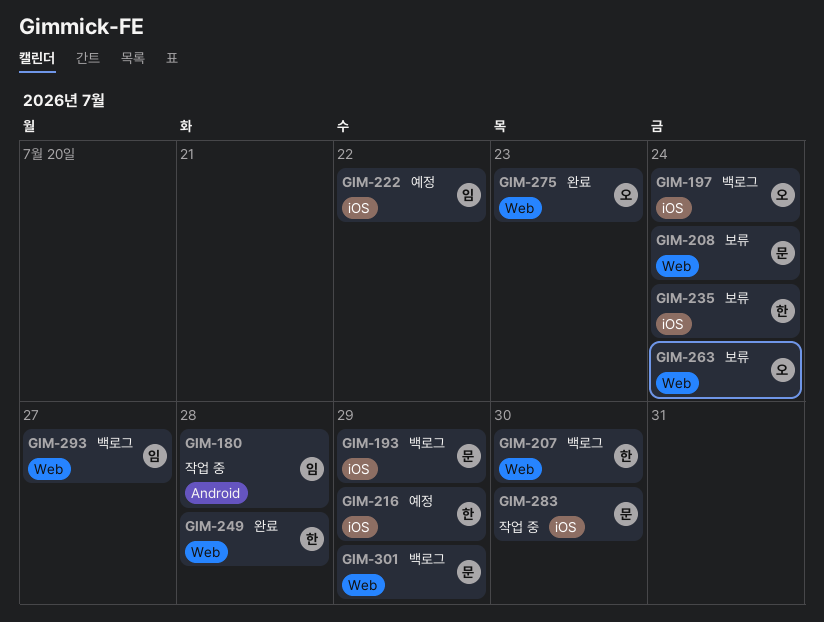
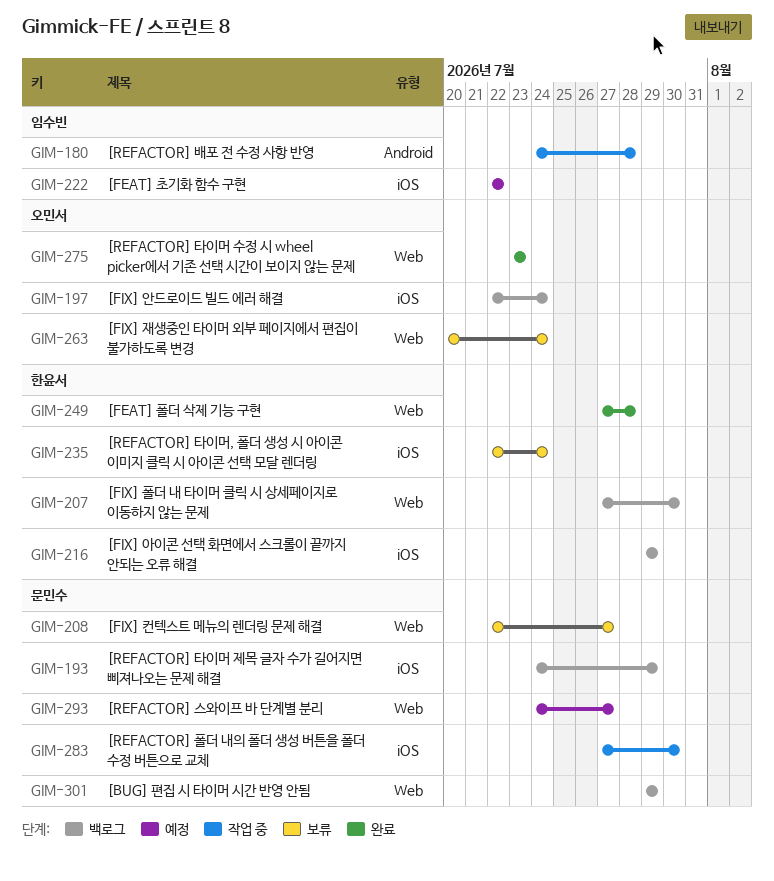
GIM-208, due: Jul 24 -> Jul 27
GIM-216, status: 예정 -> 백로그
GIM-293, status: 백로그 -> 예정
GIM-293, owner: 임수빈 -> 문민수

